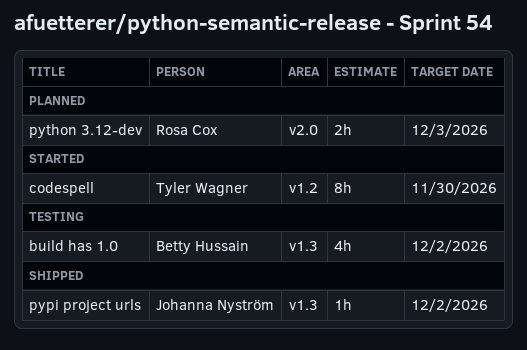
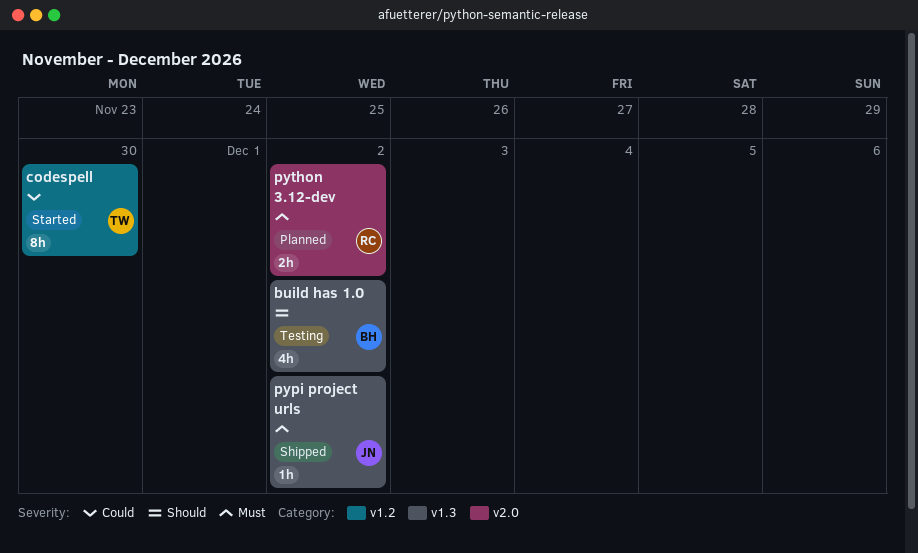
python 3.12-dev, due: Dec 3 -> Dec 2

